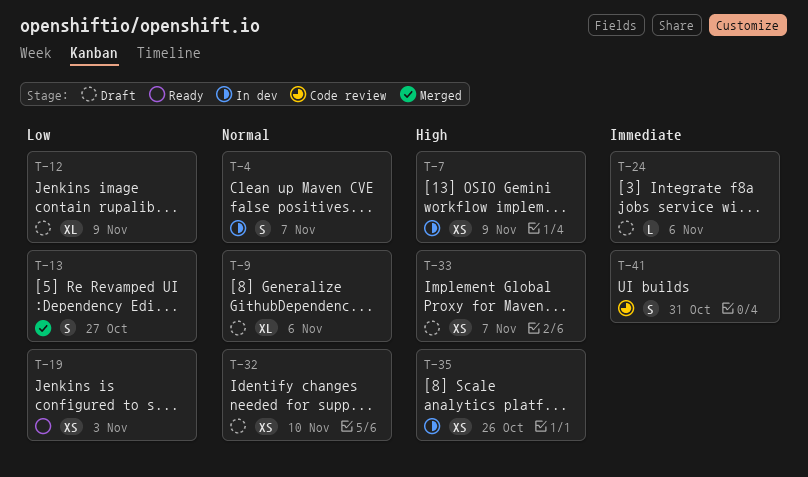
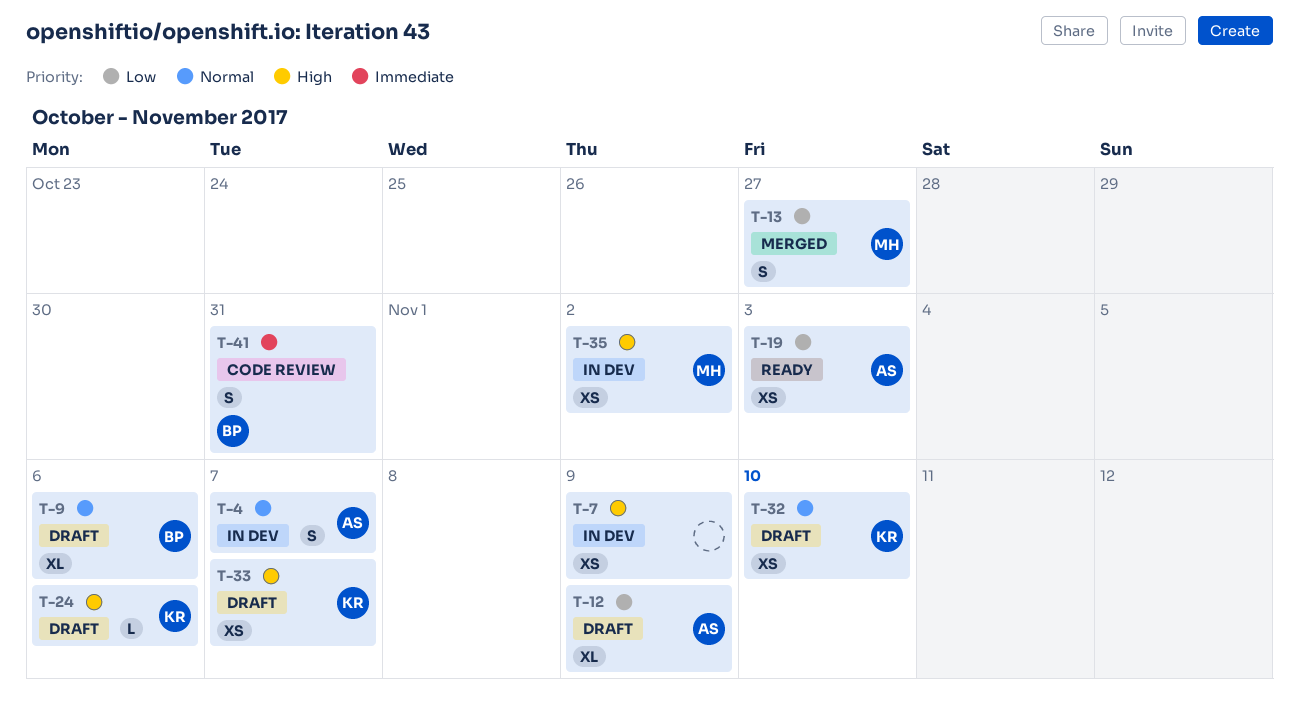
T-24, priority: Immediate -> High
T-35, due: Oct 26 -> Nov 2

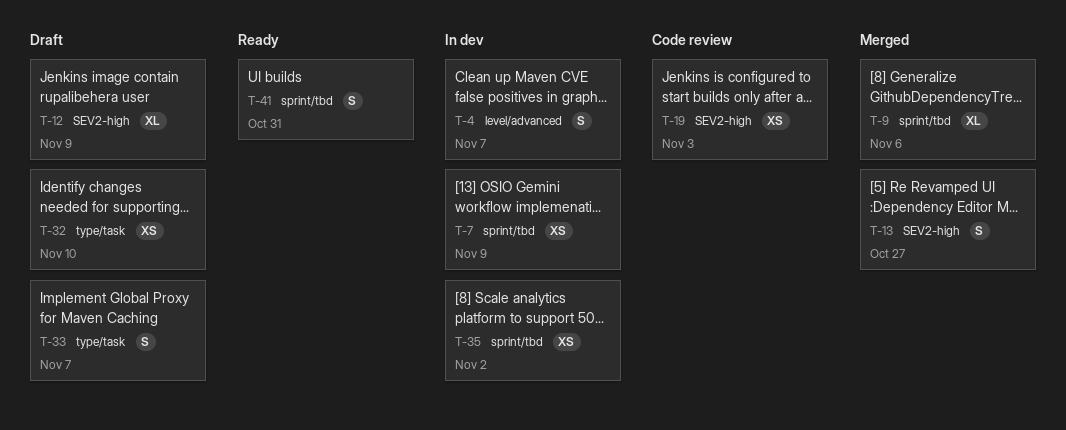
T-9, status: Draft -> Merged
T-19, status: Ready -> Code review
T-24: present -> none
T-33, estimate: XS -> S
T-41, status: Code review -> Ready

